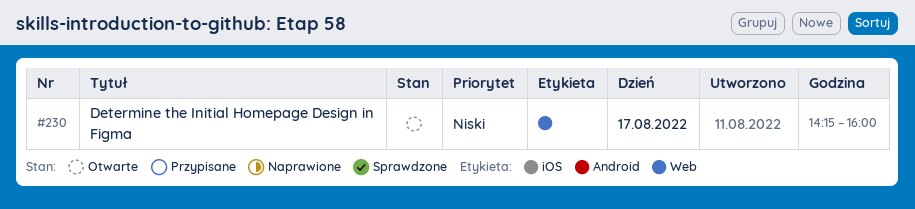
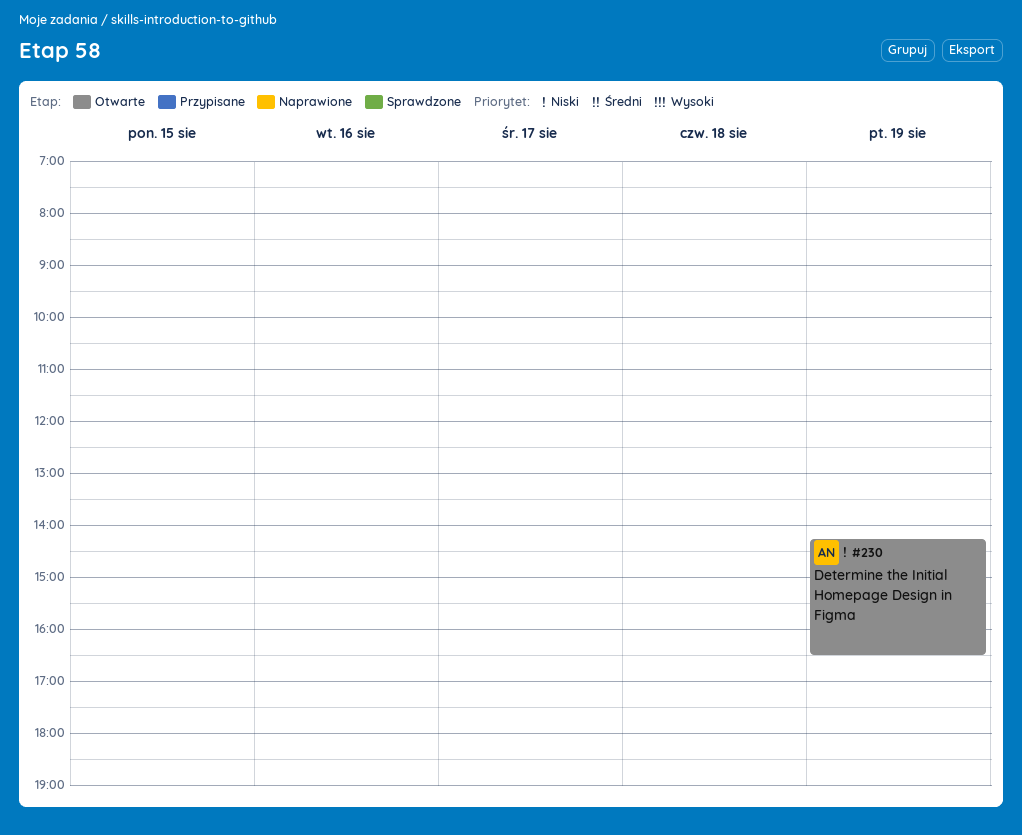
#230, day: Aug 17 -> Aug 19
#230, ends: 16:00 -> 16:30

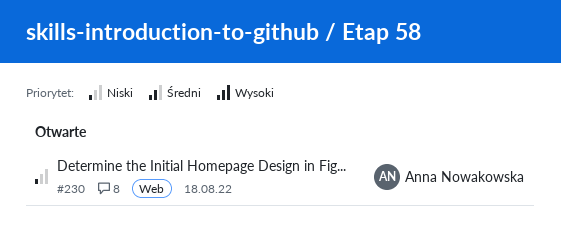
#230, day: Aug 19 -> Aug 18

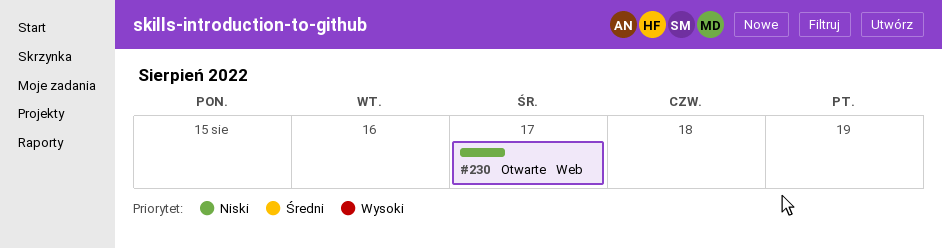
#230, day: Aug 18 -> Aug 17

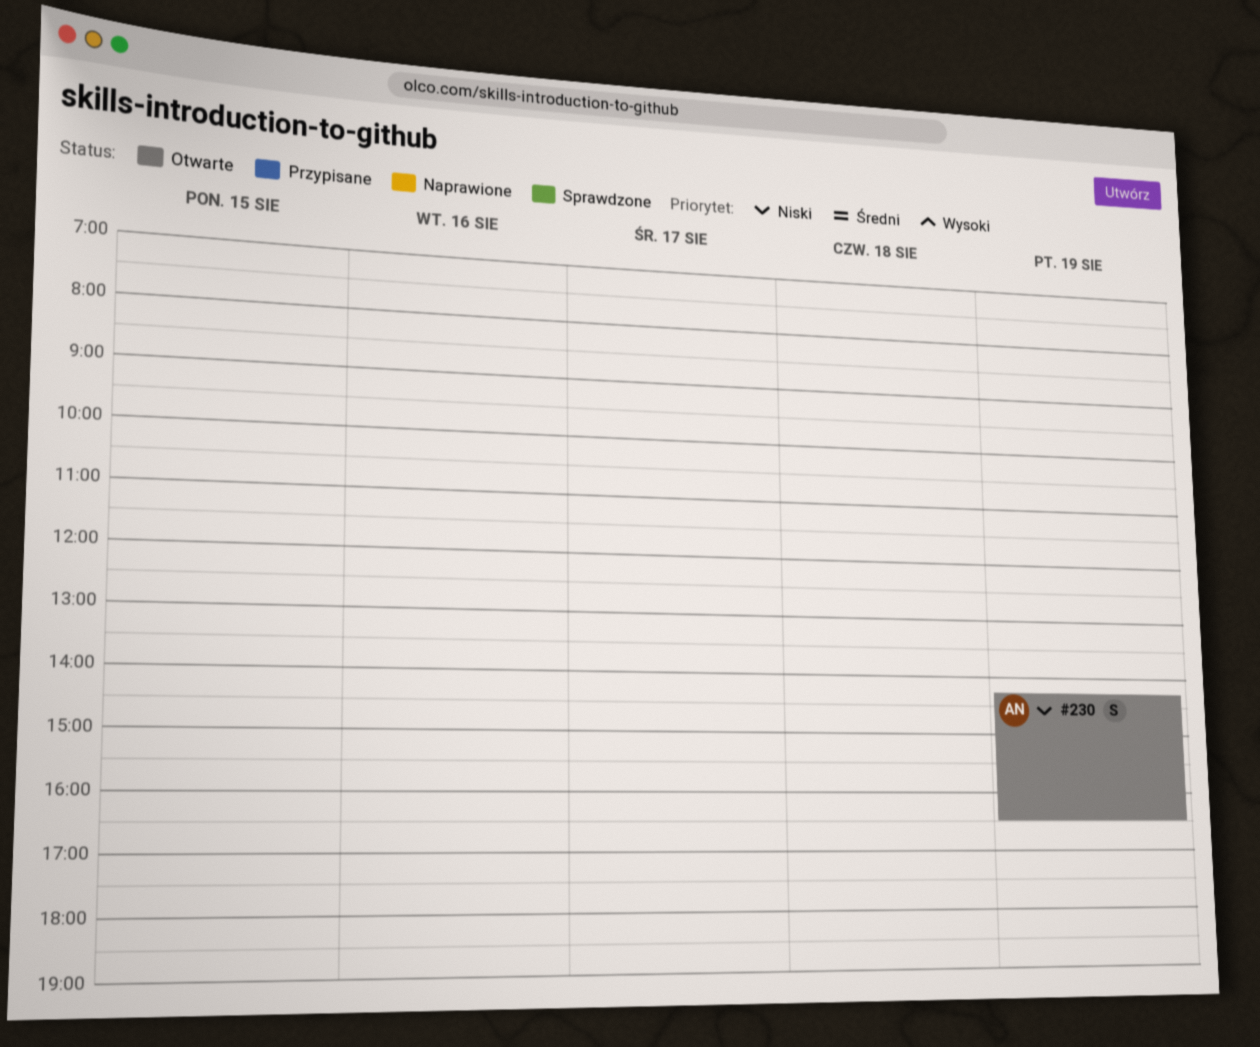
#230, day: Aug 17 -> Aug 19

